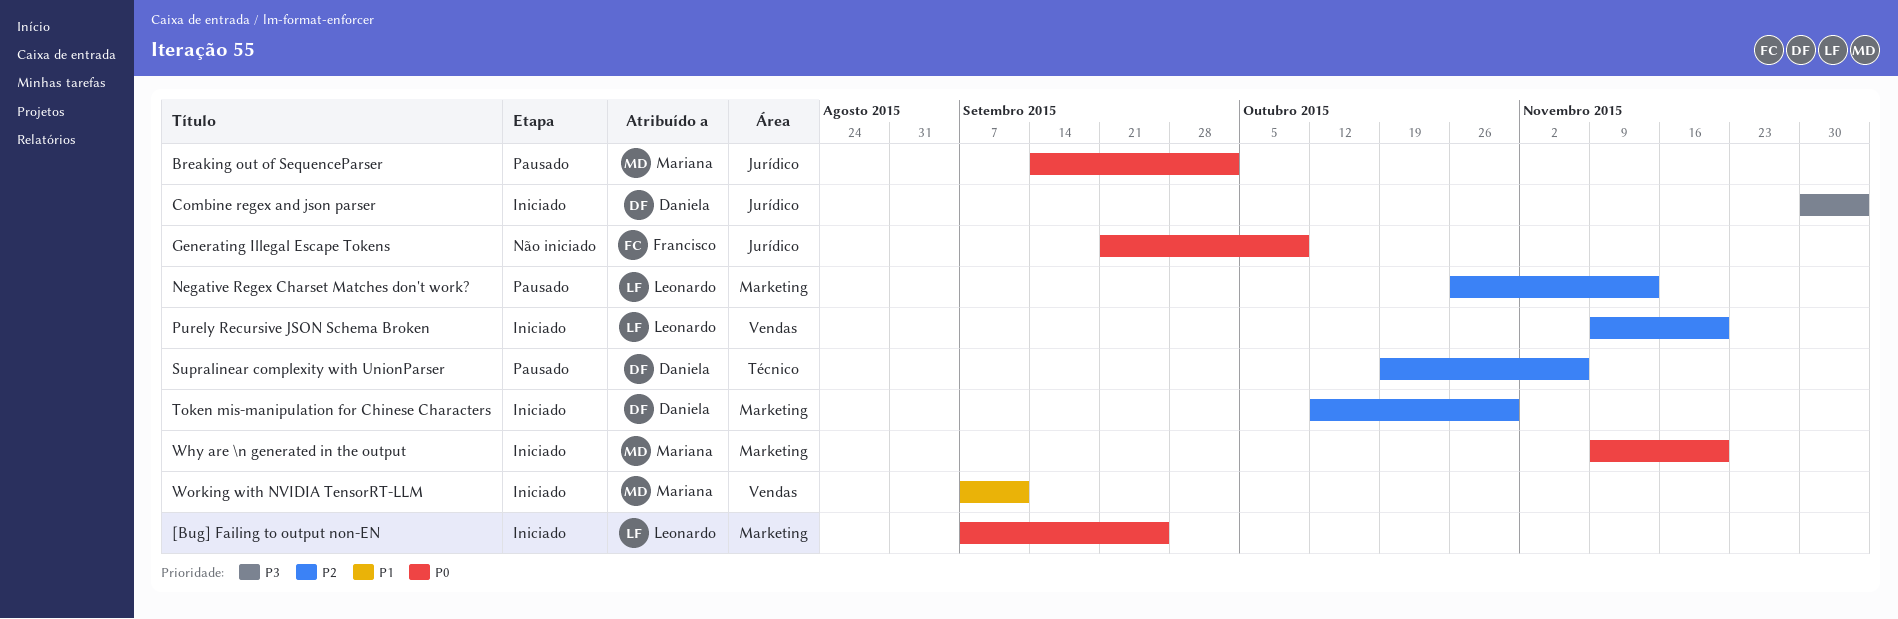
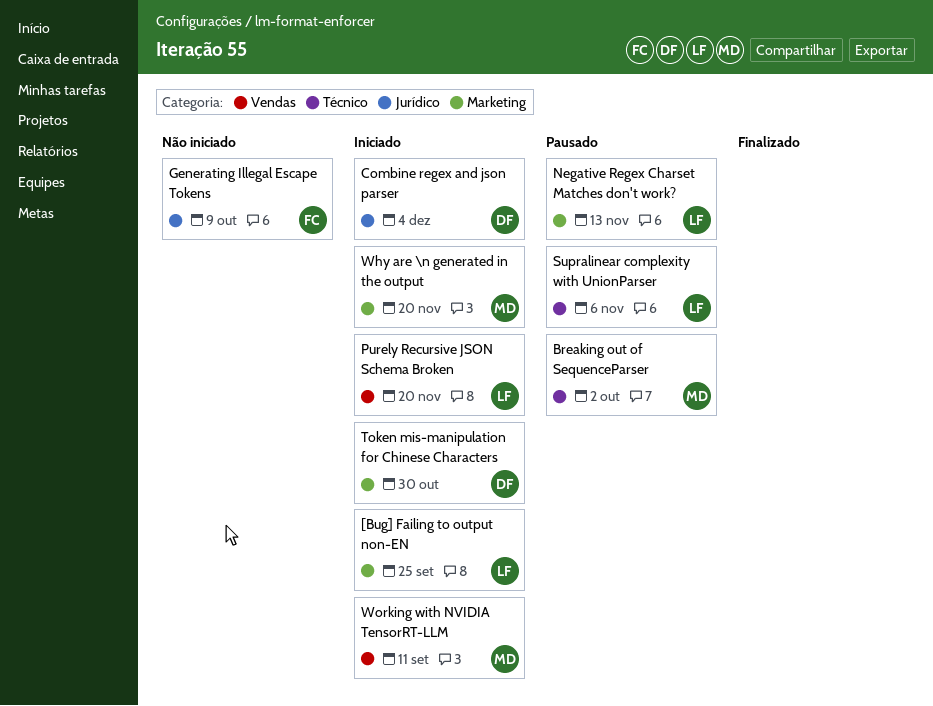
Breaking out of SequenceParser, label: Jurídico -> Técnico
Supralinear complexity with UnionParser, owner: Daniela -> Leonardo

